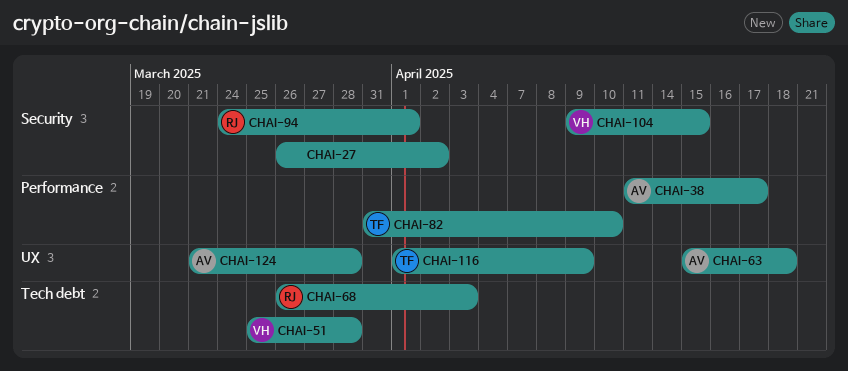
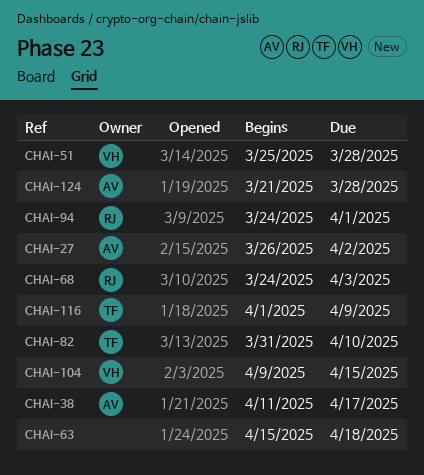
CHAI-27, owner: none -> AV
CHAI-63, owner: AV -> none
CHAI-68, start: Mar 26 -> Mar 24

